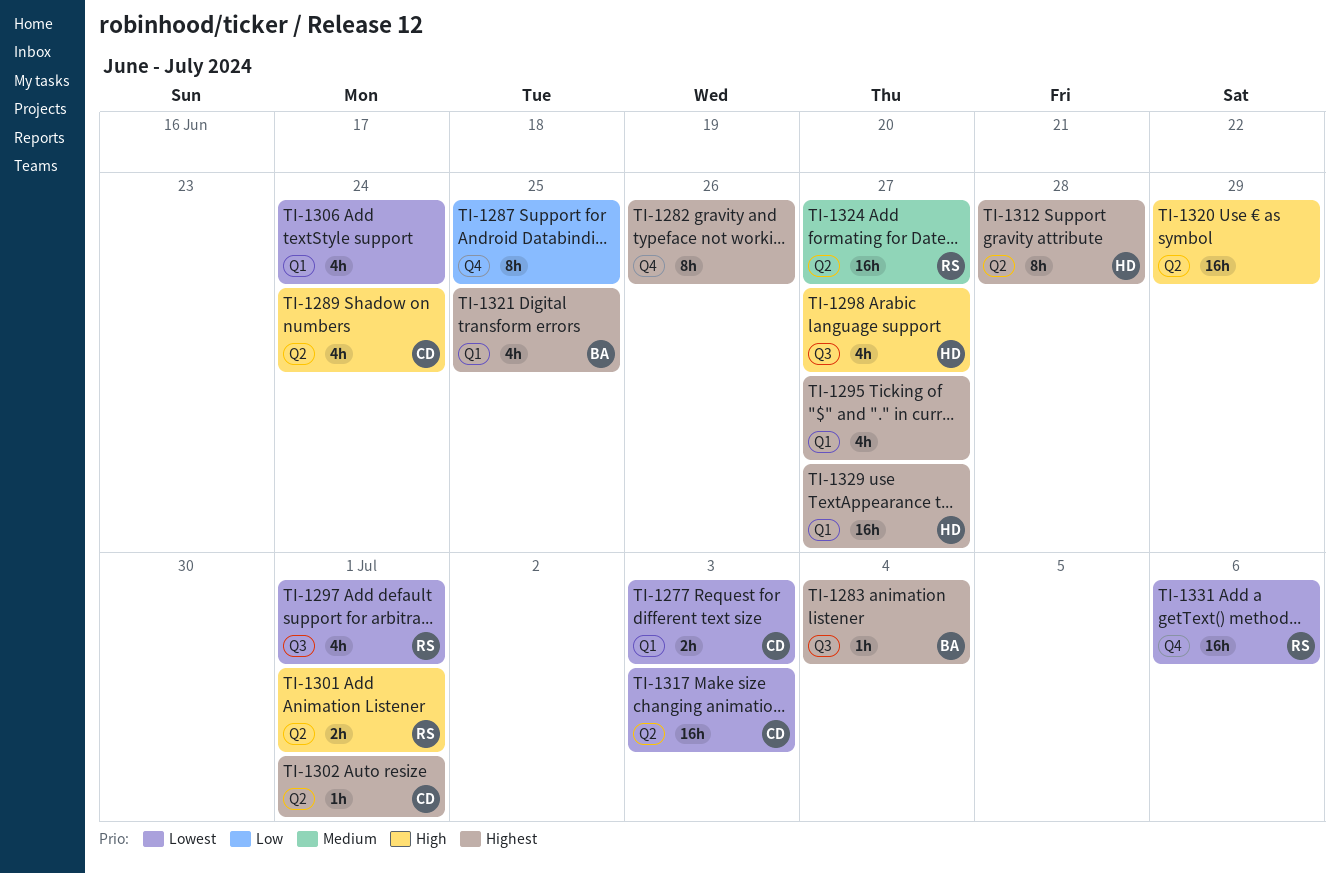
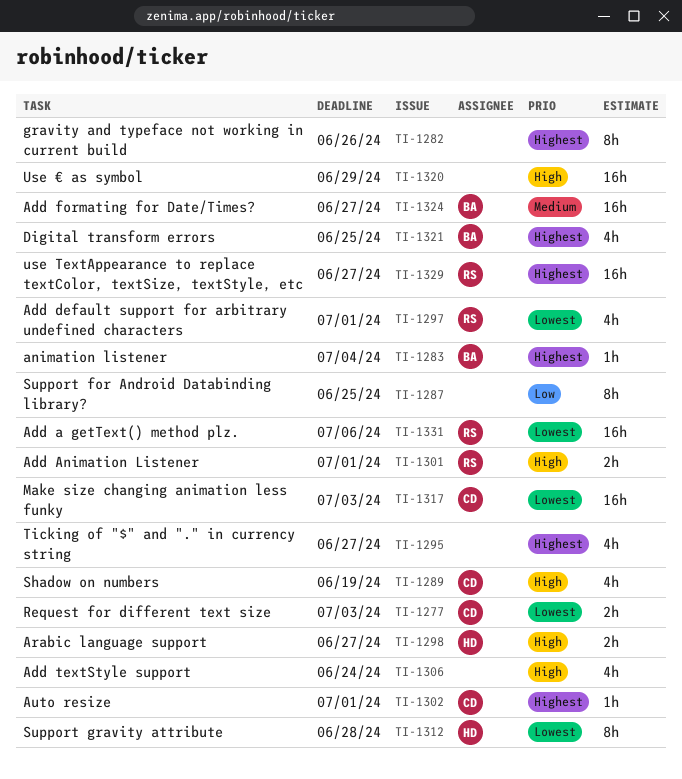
TI-1289, due: Jun 24 -> Jun 19
TI-1298, estimate: 4h -> 2h
TI-1306, priority: Lowest -> High
TI-1312, priority: Highest -> Lowest
TI-1324, owner: RS -> BA
TI-1329, owner: HD -> RS

